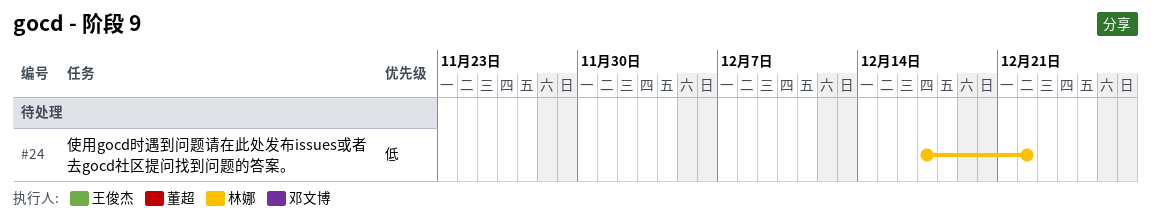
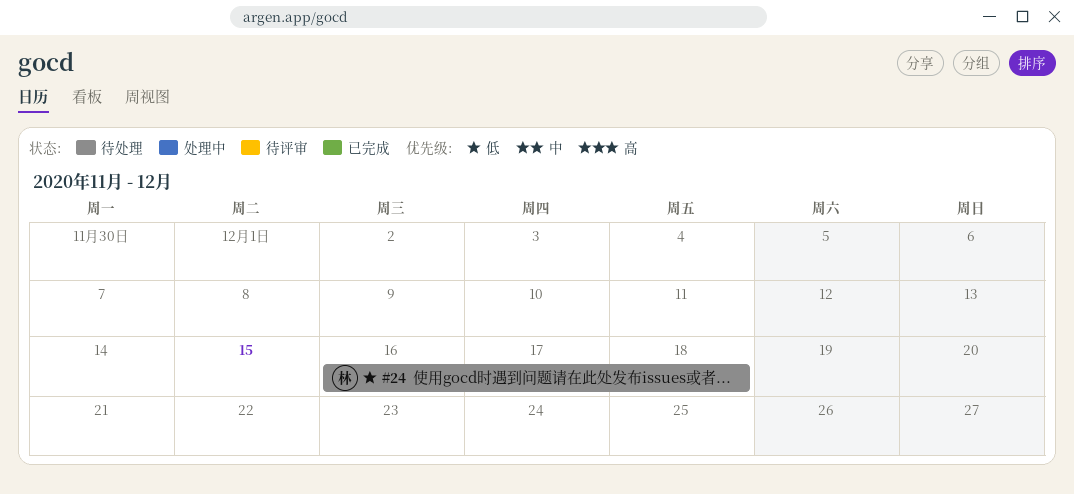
#24, start: Dec 17 -> Dec 16
#24, due: Dec 22 -> Dec 18

